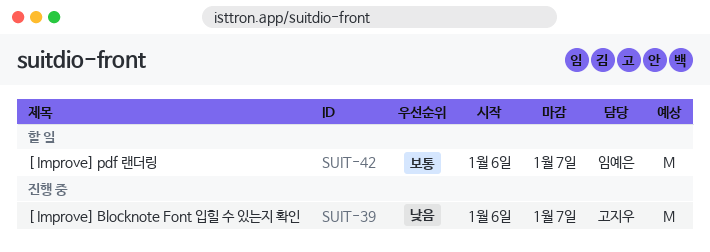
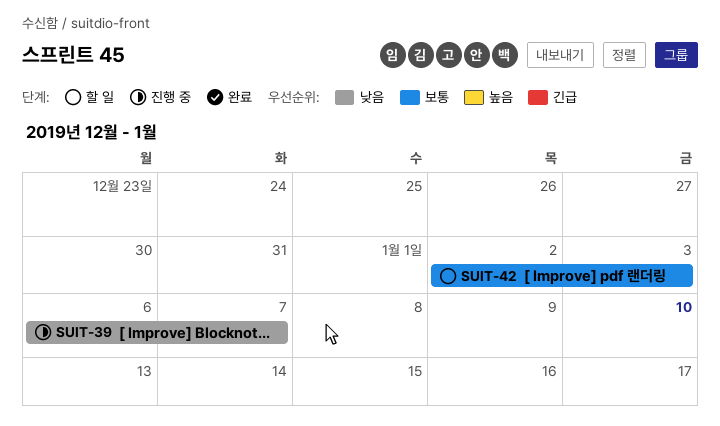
SUIT-42, start: Jan 6 -> Jan 2
SUIT-42, due: Jan 7 -> Jan 3

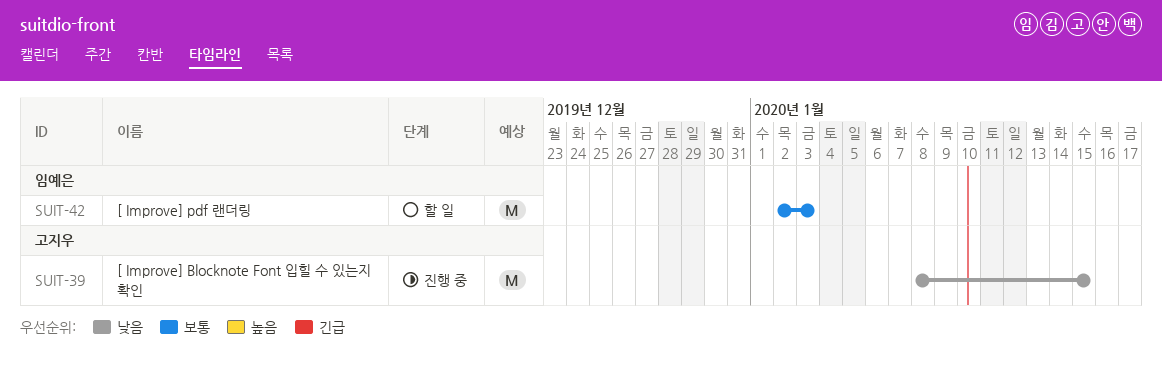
SUIT-39, start: Jan 6 -> Jan 8
SUIT-39, due: Jan 7 -> Jan 15

